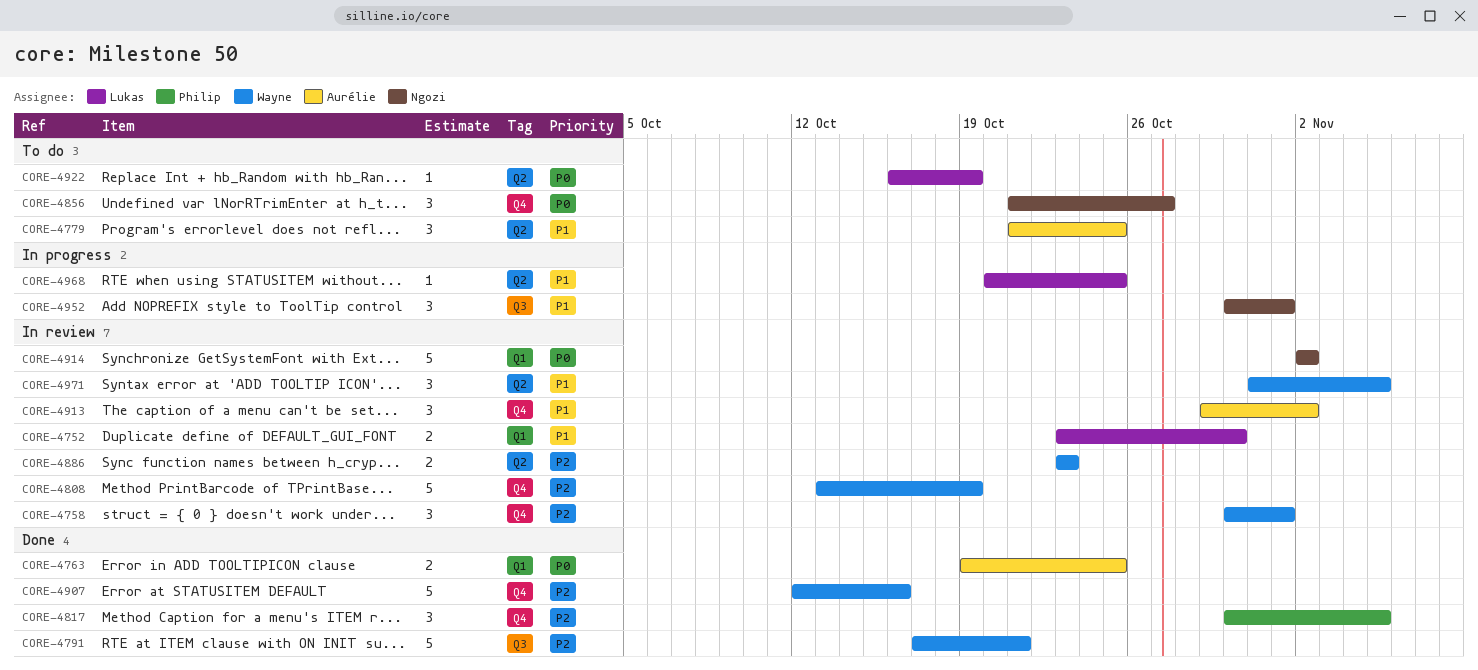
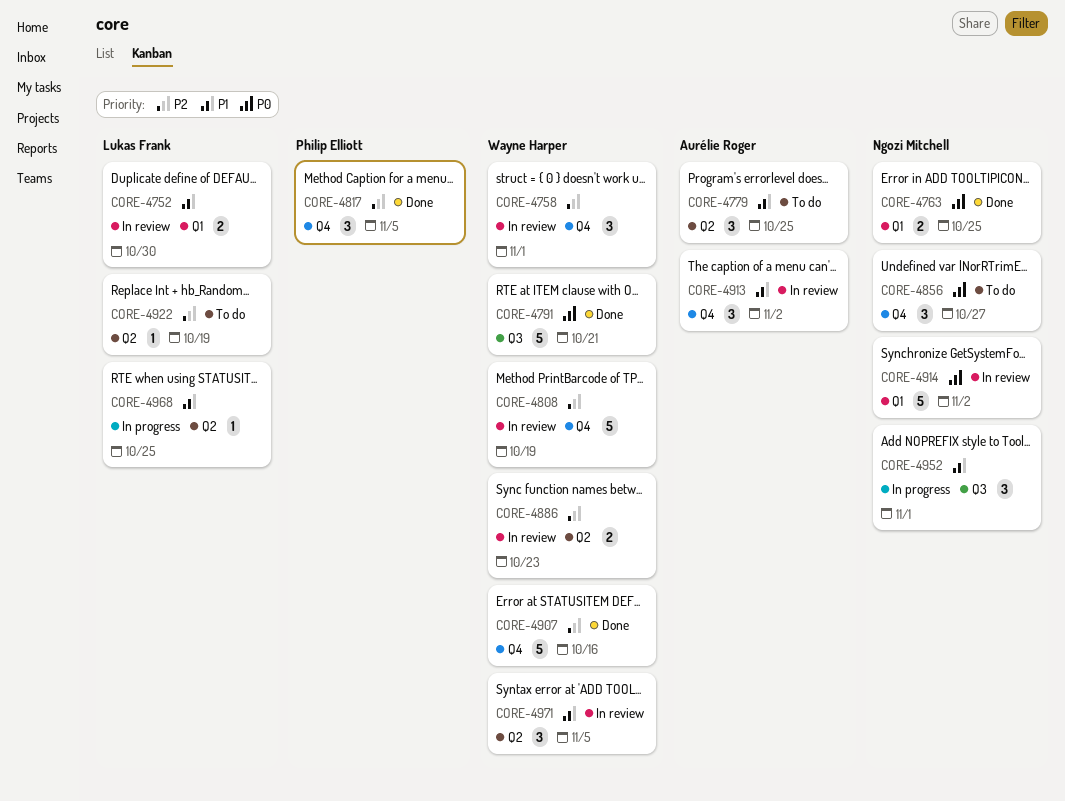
CORE-4763, owner: Aurélie Roger -> Ngozi Mitchell
CORE-4791, priority: P2 -> P0
CORE-4922, priority: P0 -> P2

